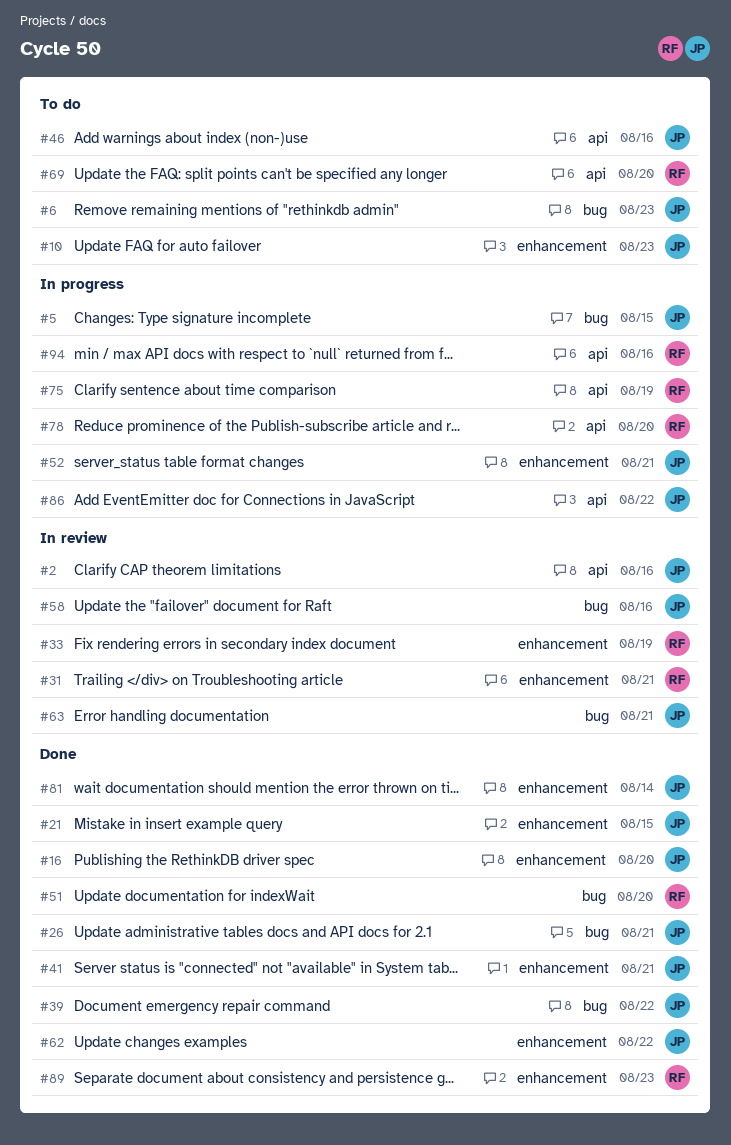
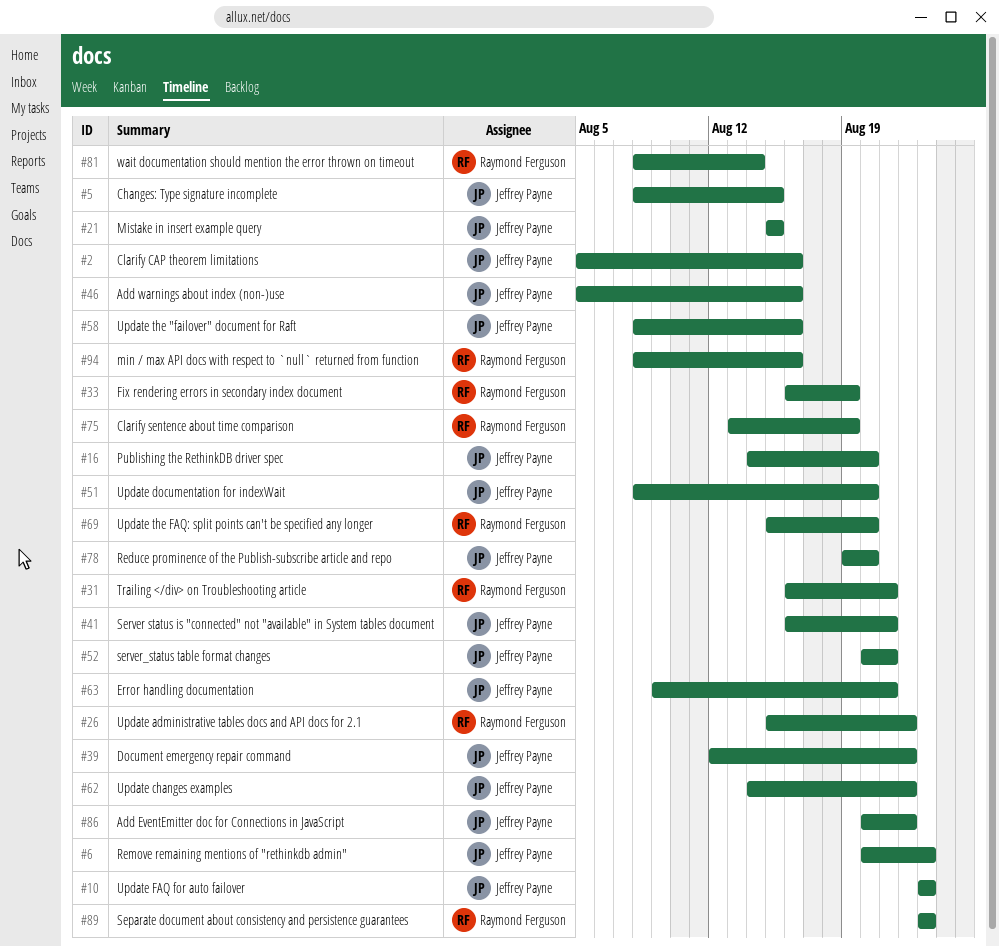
#26, owner: Jeffrey Payne -> Raymond Ferguson
#26, due: Aug 21 -> Aug 22
#51, owner: Raymond Ferguson -> Jeffrey Payne
#78, owner: Raymond Ferguson -> Jeffrey Payne
#81, owner: Jeffrey Payne -> Raymond Ferguson

